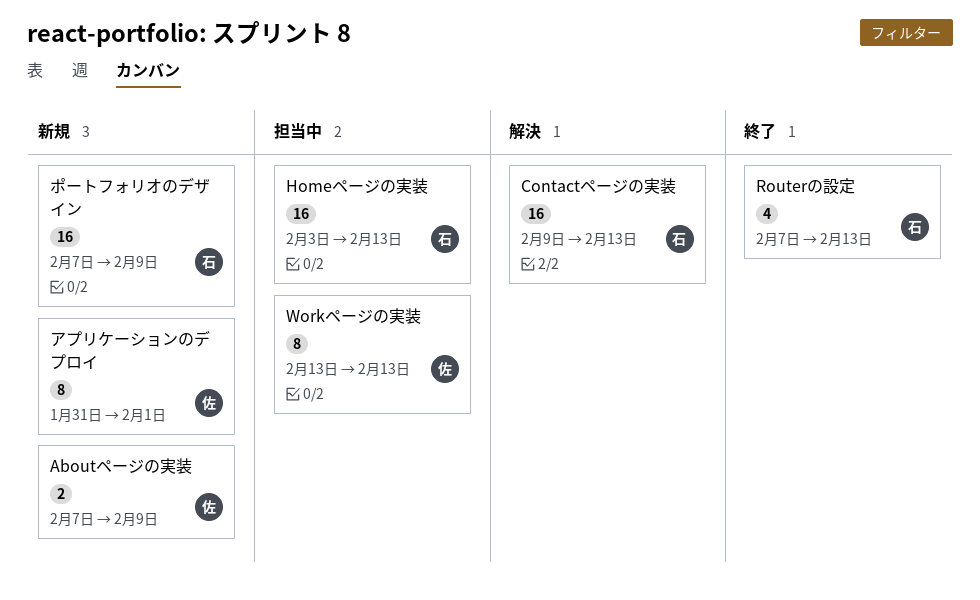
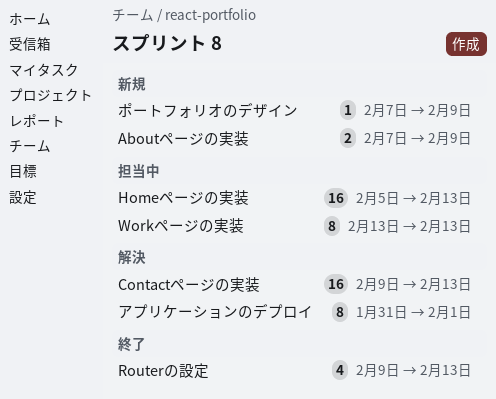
Homeページの実装, start: Feb 3 -> Feb 5
Routerの設定, start: Feb 7 -> Feb 9
アプリケーションのデプロイ, status: 新規 -> 解決
ポートフォリオのデザイン, estimate: 16 -> 1

